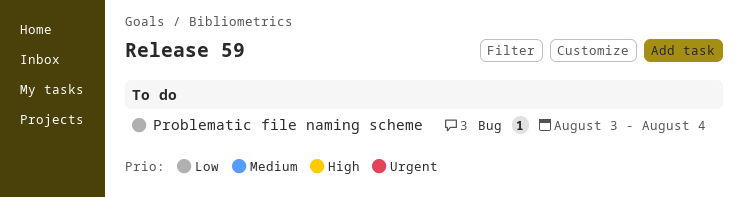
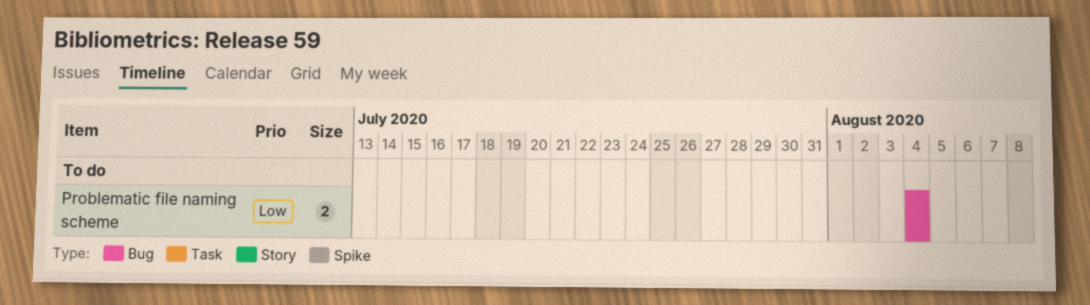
Problematic file naming scheme, estimate: 1 -> 2
Problematic file naming scheme, start: Aug 3 -> Aug 4

